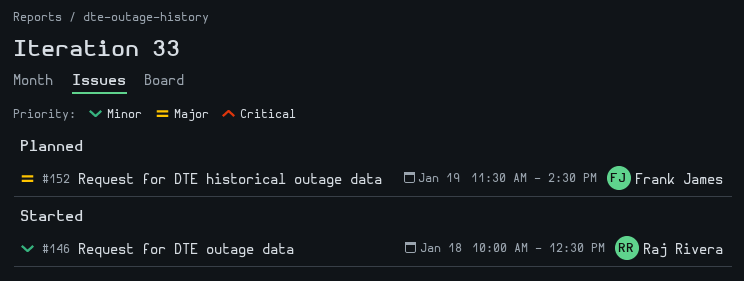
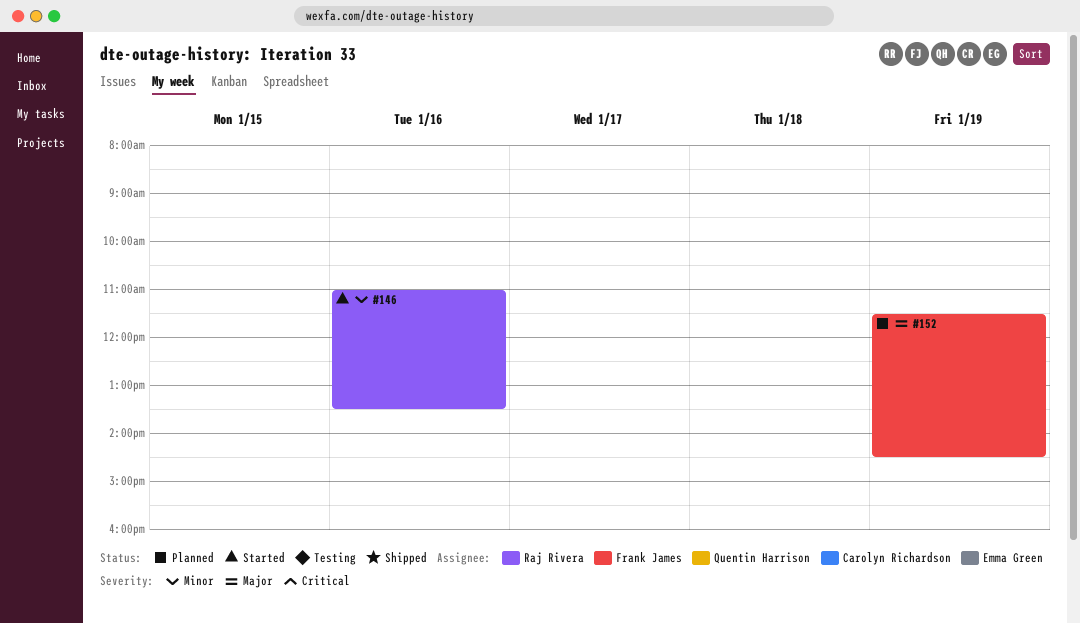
#146, day: Jan 18 -> Jan 16
#146, begins: 10:00 -> 11:00
#146, ends: 12:30 -> 13:30

